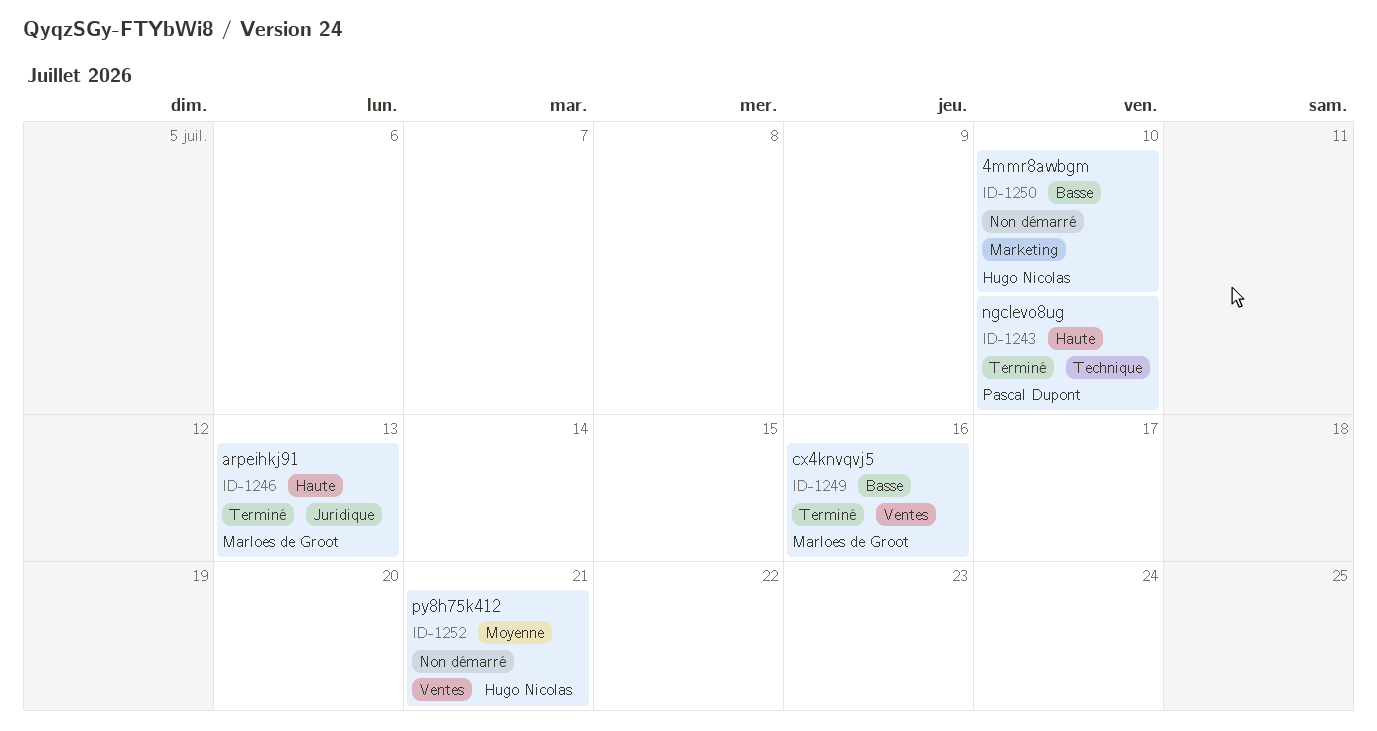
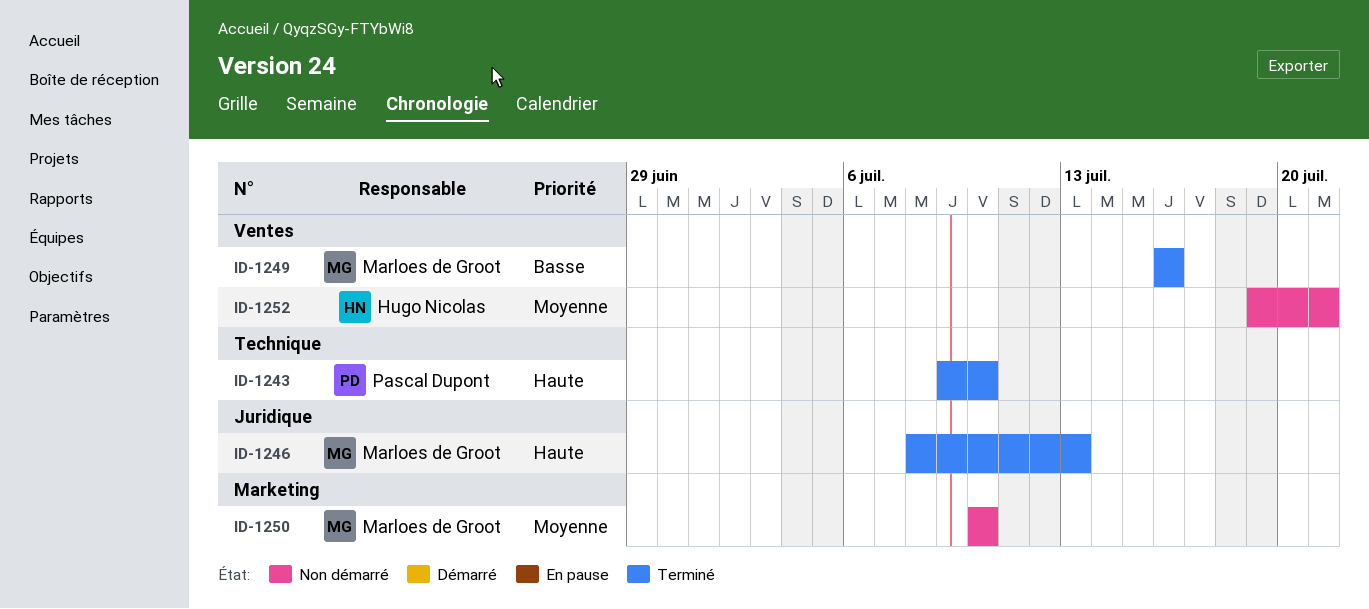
ID-1250, owner: Hugo Nicolas -> Marloes de Groot
ID-1250, priority: Basse -> Moyenne

